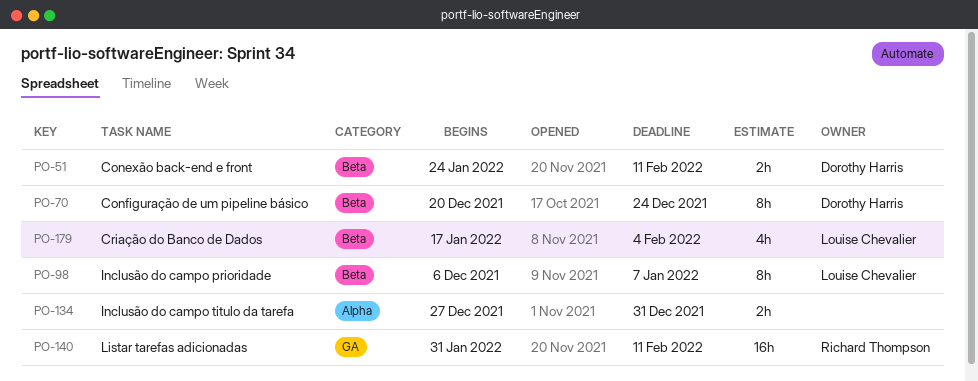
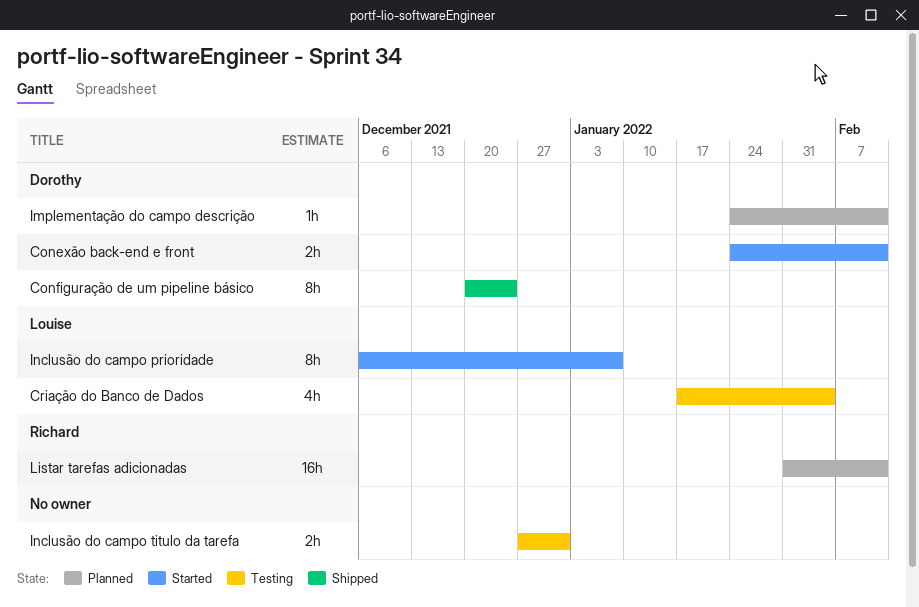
Implementação do campo descrição: none -> present

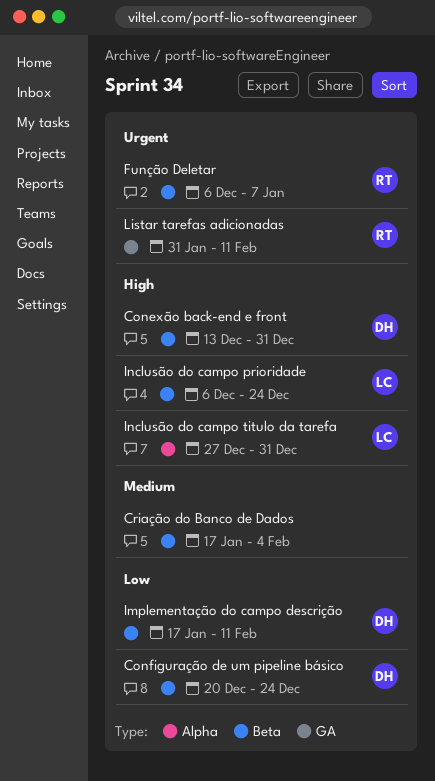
Conexão back-end e front, start: Jan 24 -> Dec 13
Conexão back-end e front, due: Feb 11 -> Dec 31
Criação do Banco de Dados, owner: Louise -> none
Função Deletar: none -> present
Implementação do campo descrição, start: Jan 24 -> Jan 17
Inclusão do campo prioridade, due: Jan 7 -> Dec 24
Inclusão do campo titulo da tarefa, owner: none -> Louise

